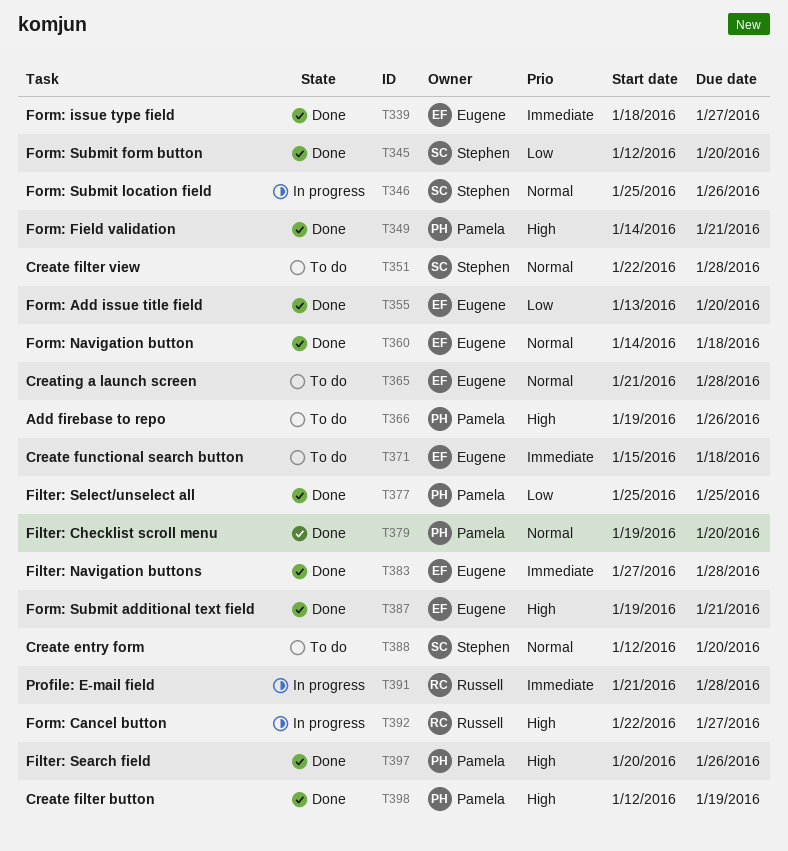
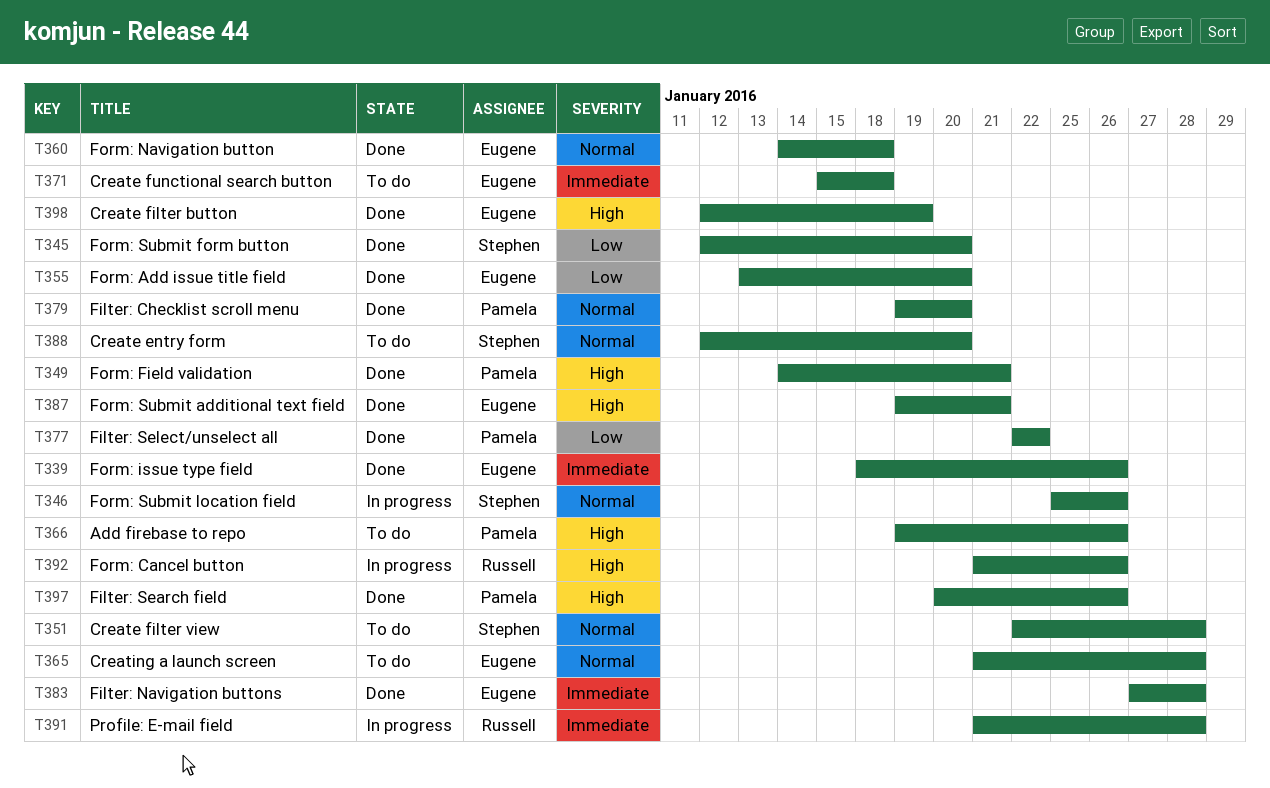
T339, due: Jan 27 -> Jan 26
T377, start: Jan 25 -> Jan 22
T377, due: Jan 25 -> Jan 22
T392, start: Jan 22 -> Jan 21
T392, due: Jan 27 -> Jan 26
T398, owner: Pamela -> Eugene

